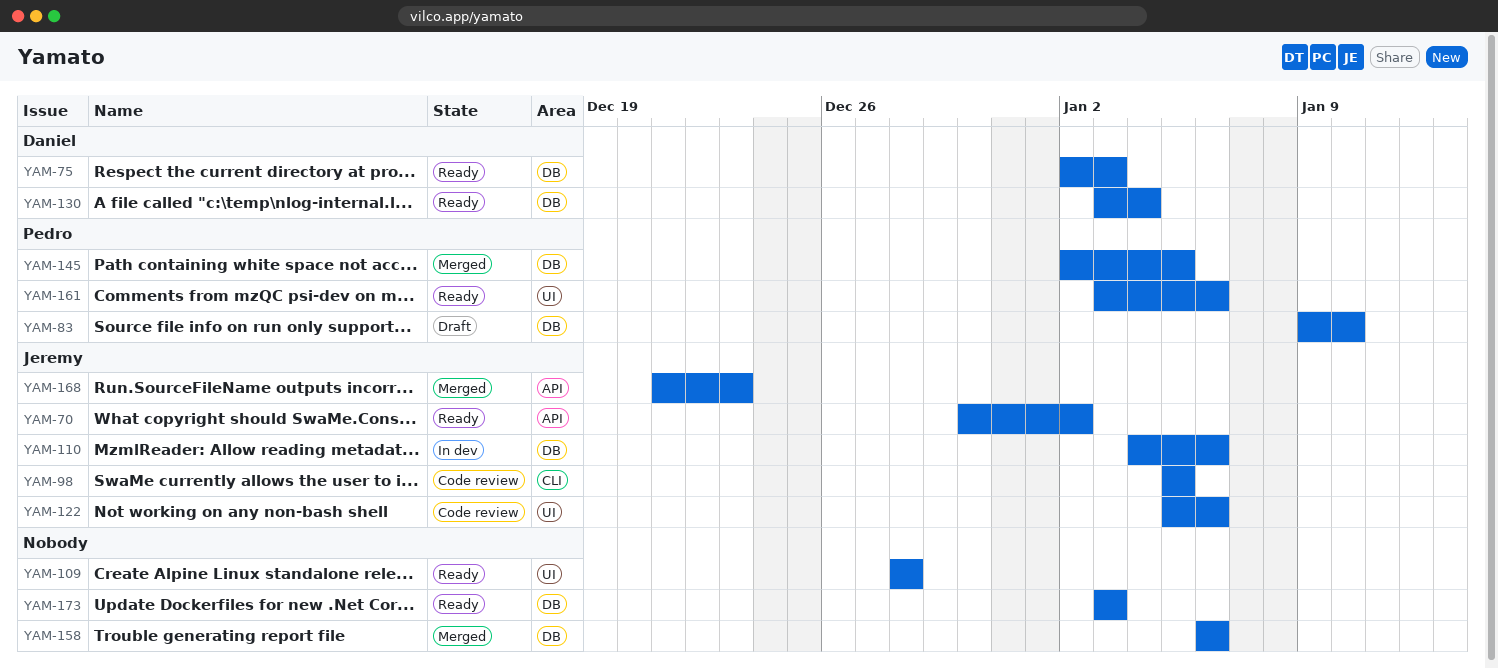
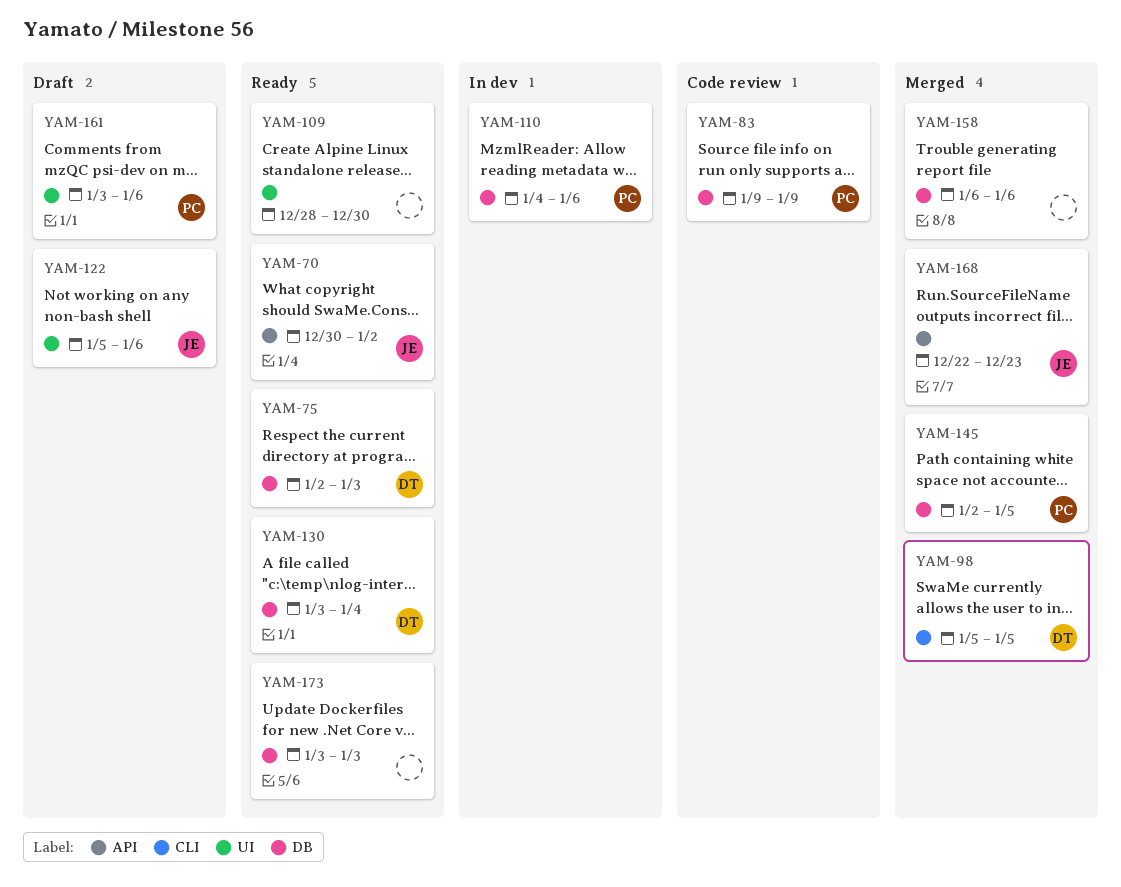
YAM-83, status: Draft -> Code review
YAM-83, due: Jan 10 -> Jan 9
YAM-98, status: Code review -> Merged
YAM-98, owner: Jeremy -> Daniel
YAM-109, due: Dec 28 -> Dec 30
YAM-110, owner: Jeremy -> Pedro
YAM-122, status: Code review -> Draft
YAM-161, status: Ready -> Draft
YAM-168, start: Dec 21 -> Dec 22

